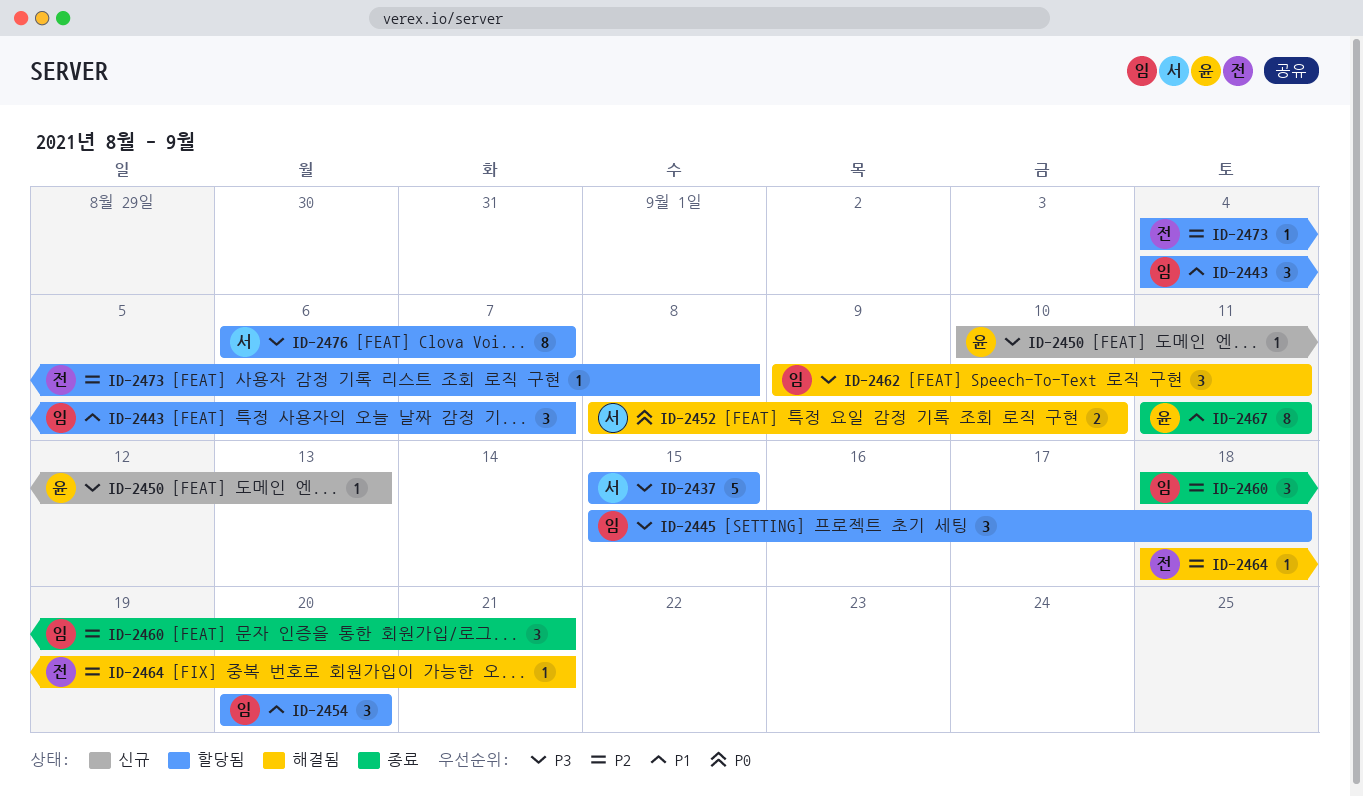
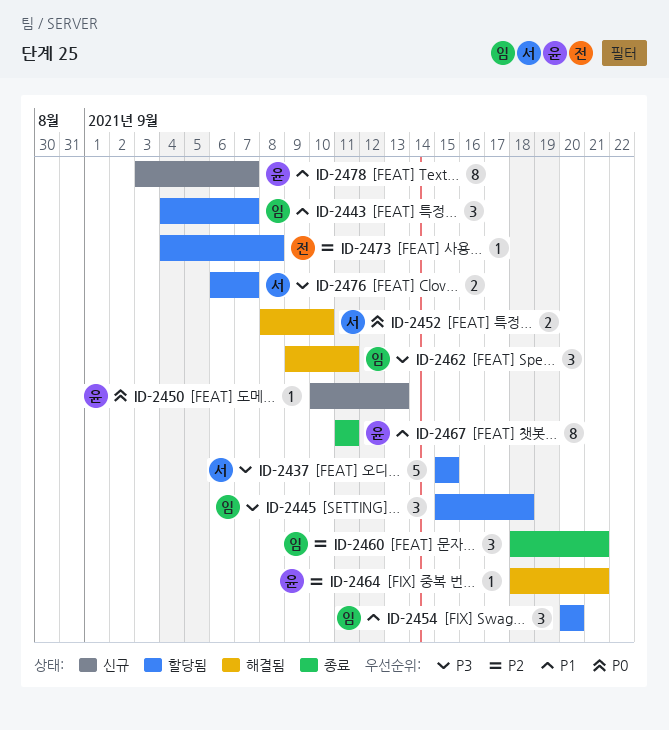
ID-2450, priority: P3 -> P0
ID-2464, owner: 전 -> 윤
ID-2476, estimate: 8 -> 2
ID-2478: none -> present

